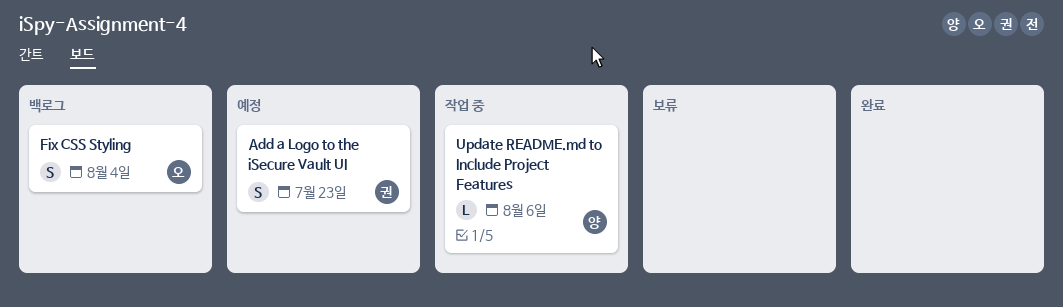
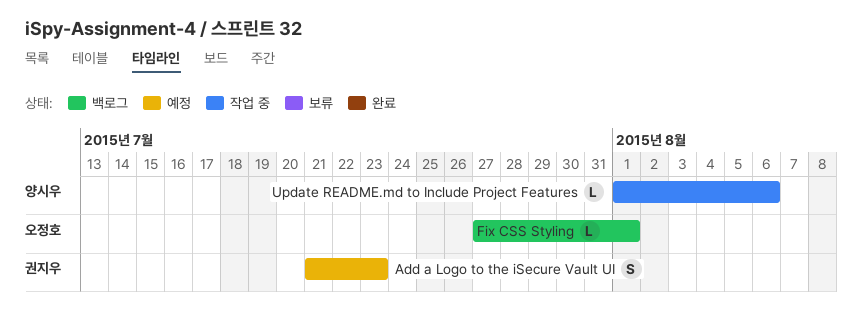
Fix CSS Styling, estimate: S -> L
Fix CSS Styling, due: Aug 4 -> Aug 1

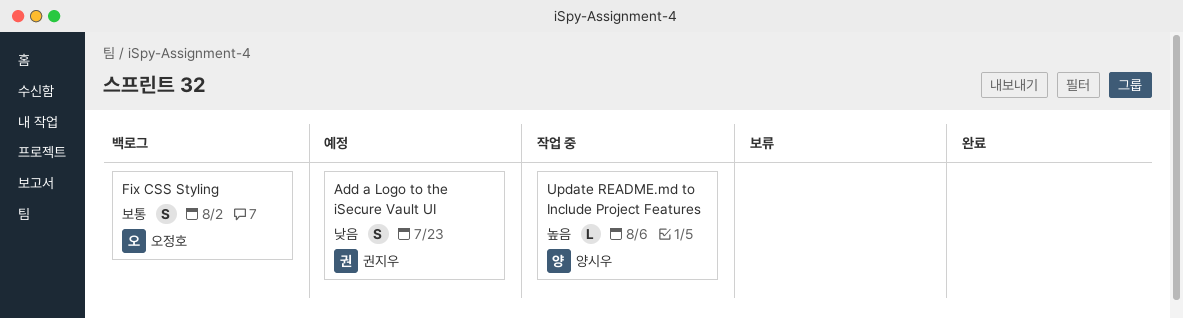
Fix CSS Styling, estimate: L -> S
Fix CSS Styling, due: Aug 1 -> Aug 2

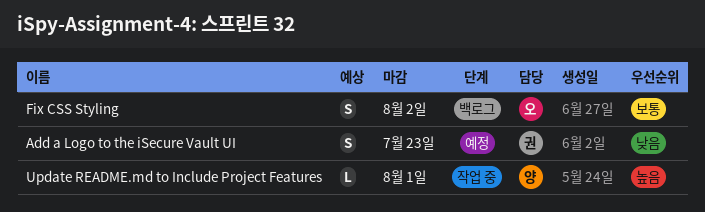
Update README.md to Include Project Features, due: Aug 6 -> Aug 1

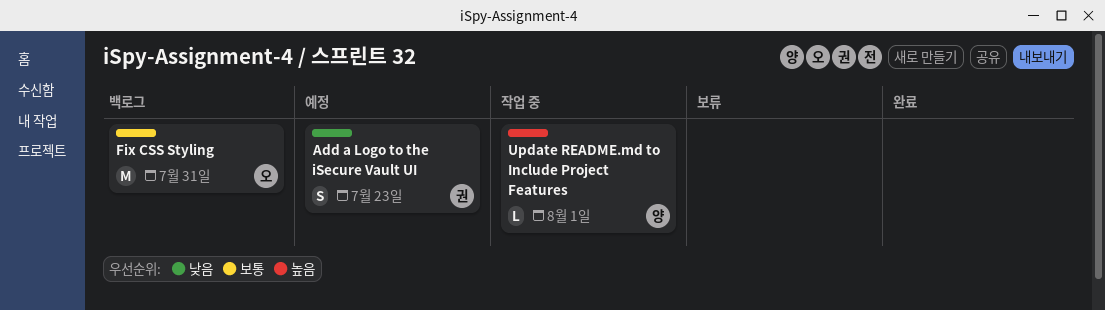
Fix CSS Styling, estimate: S -> M
Fix CSS Styling, due: Aug 2 -> Jul 31

